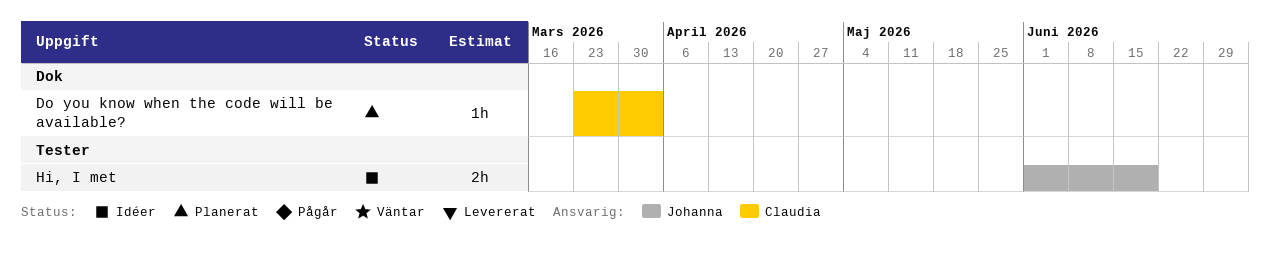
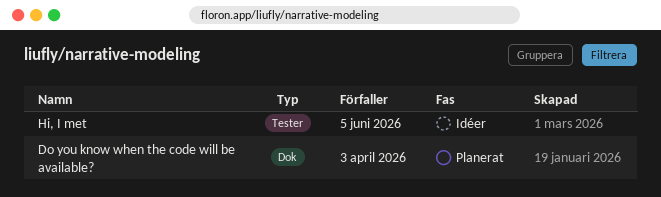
Hi, I met, due: Jun 19 -> Jun 5

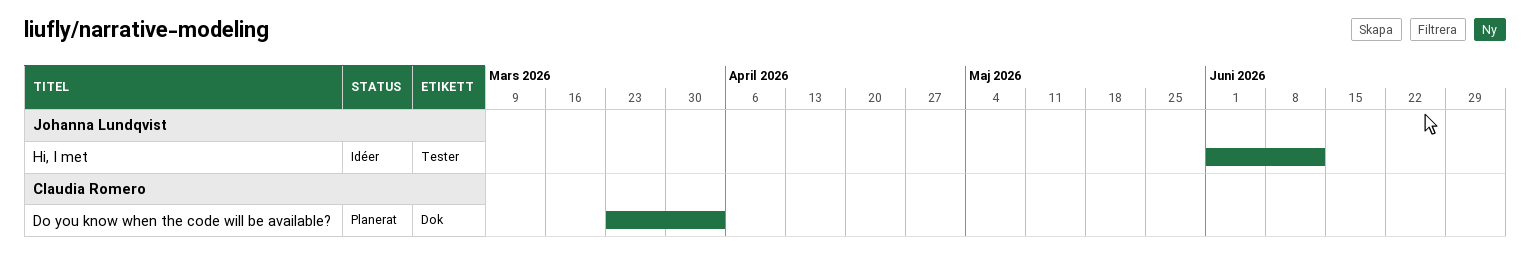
Hi, I met, due: Jun 5 -> Jun 12

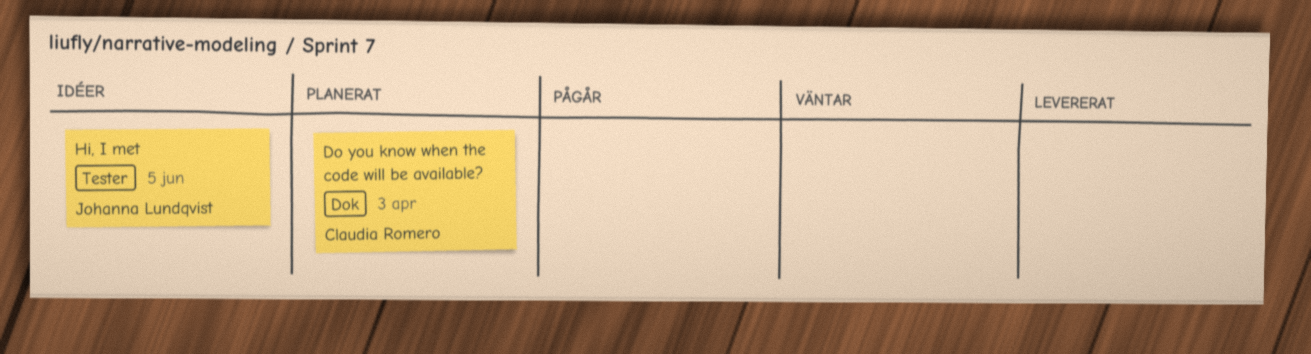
Hi, I met, due: Jun 12 -> Jun 5

